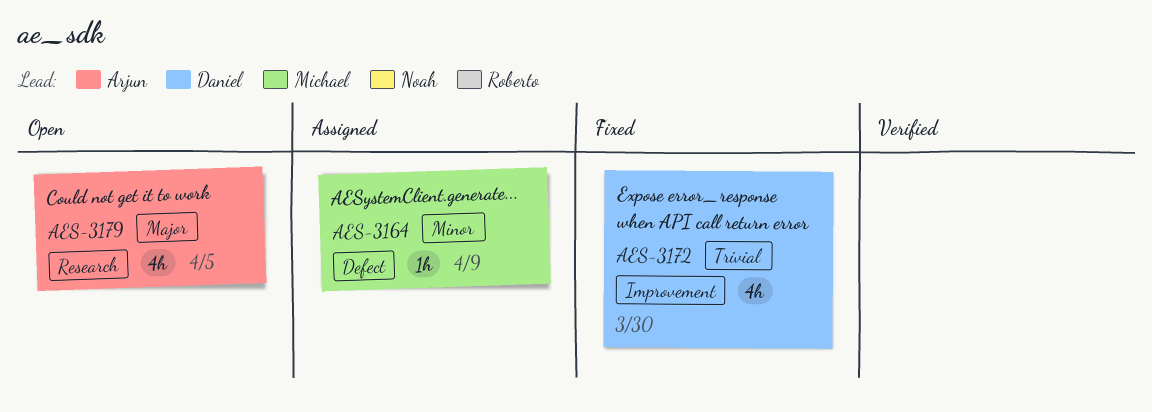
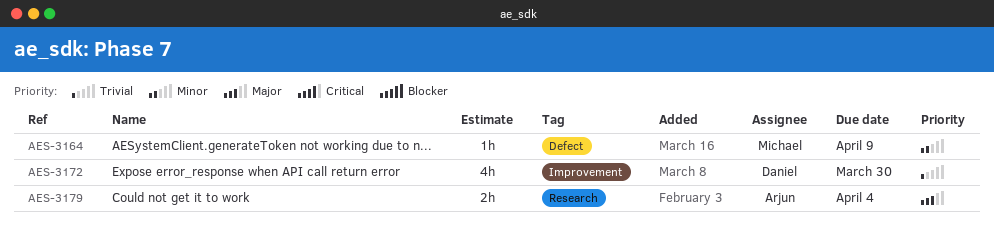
AES-3179, estimate: 4h -> 2h
AES-3179, due: Apr 5 -> Apr 4

